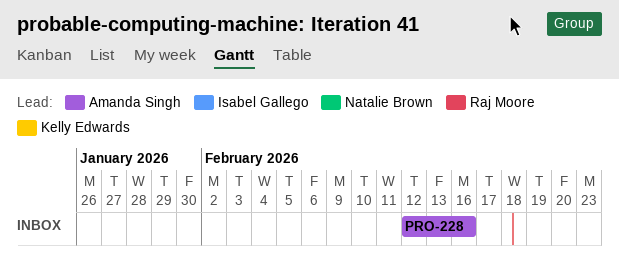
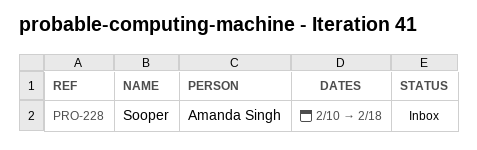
PRO-228, start: Feb 12 -> Feb 10
PRO-228, due: Feb 16 -> Feb 18

